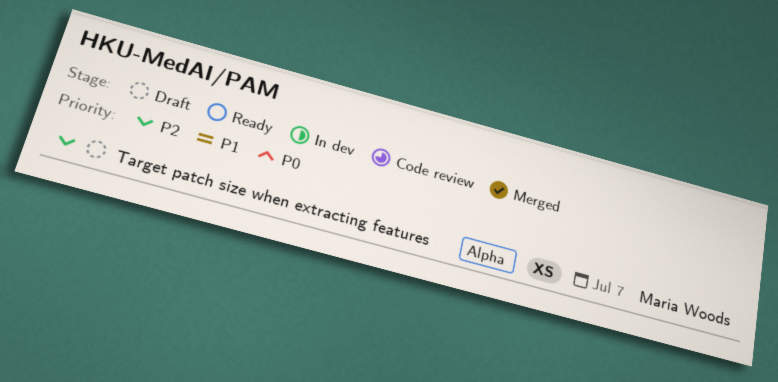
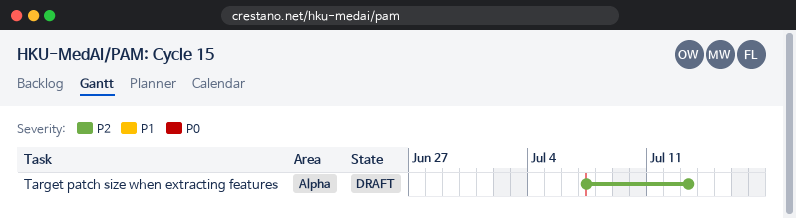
Target patch size when extracting features, due: Jul 7 -> Jul 13

